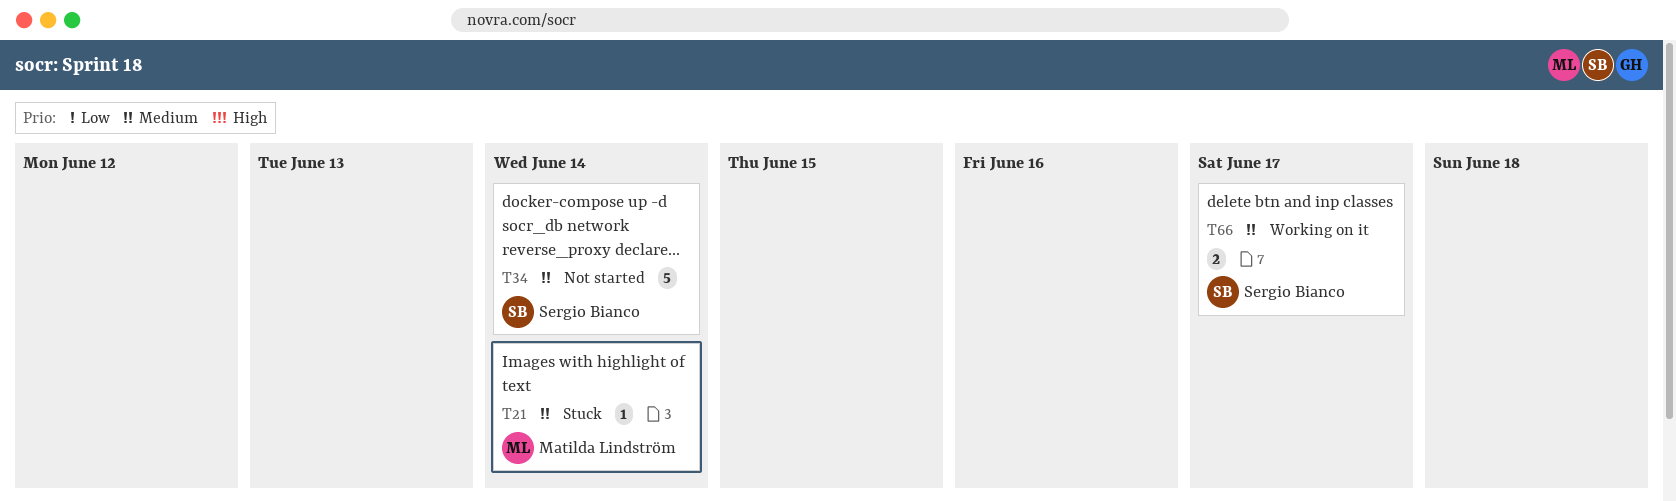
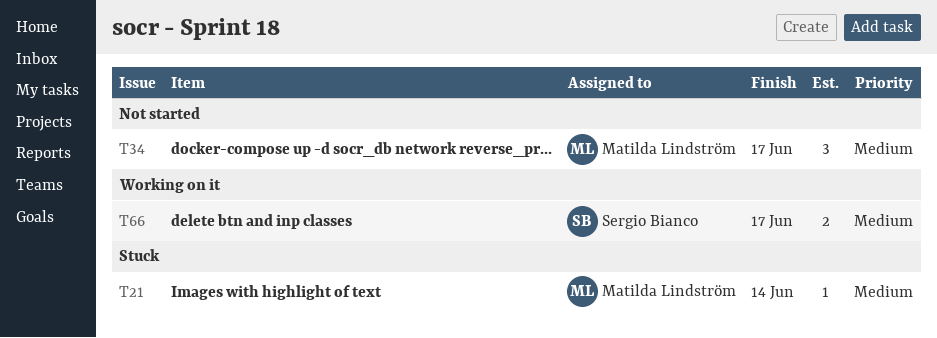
T34, owner: Sergio Bianco -> Matilda Lindström
T34, estimate: 5 -> 3
T34, due: Jun 14 -> Jun 17

